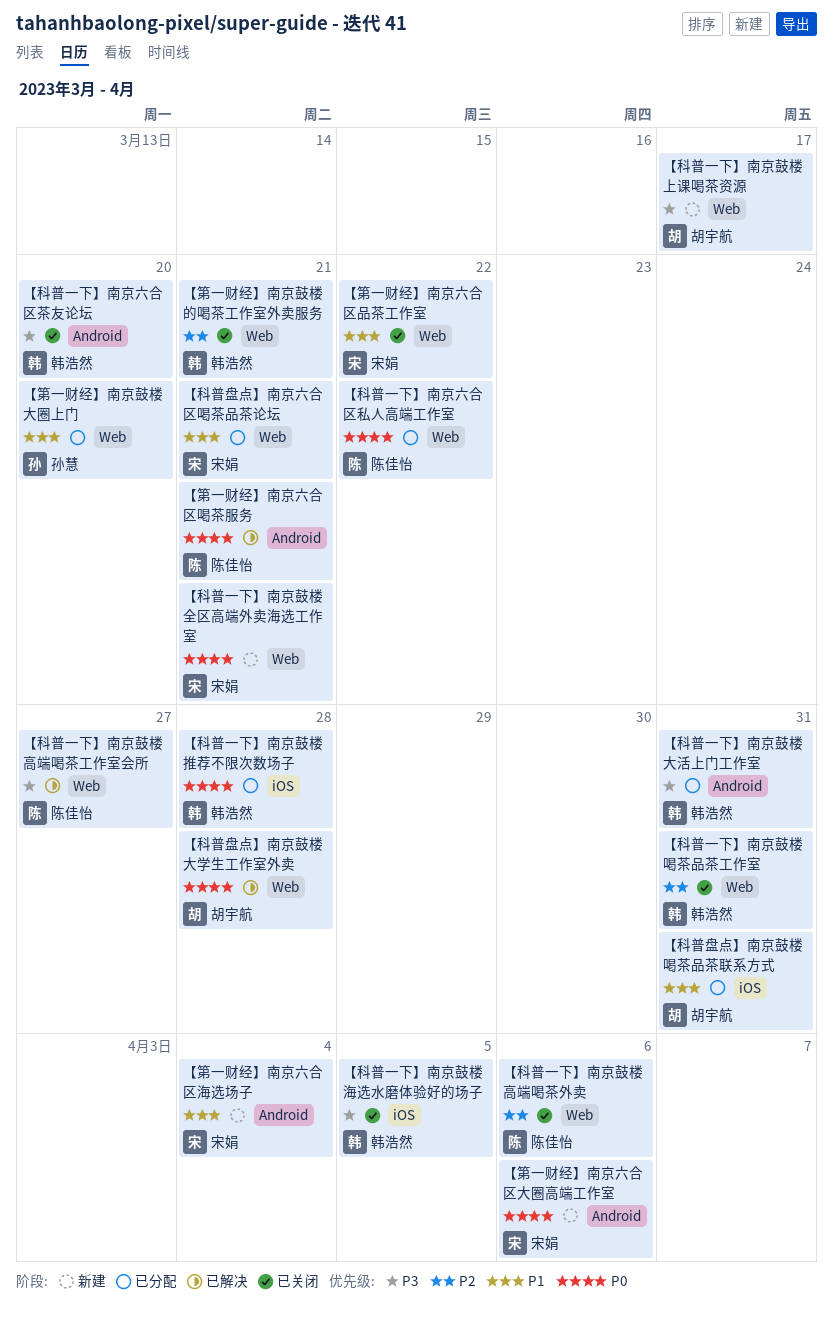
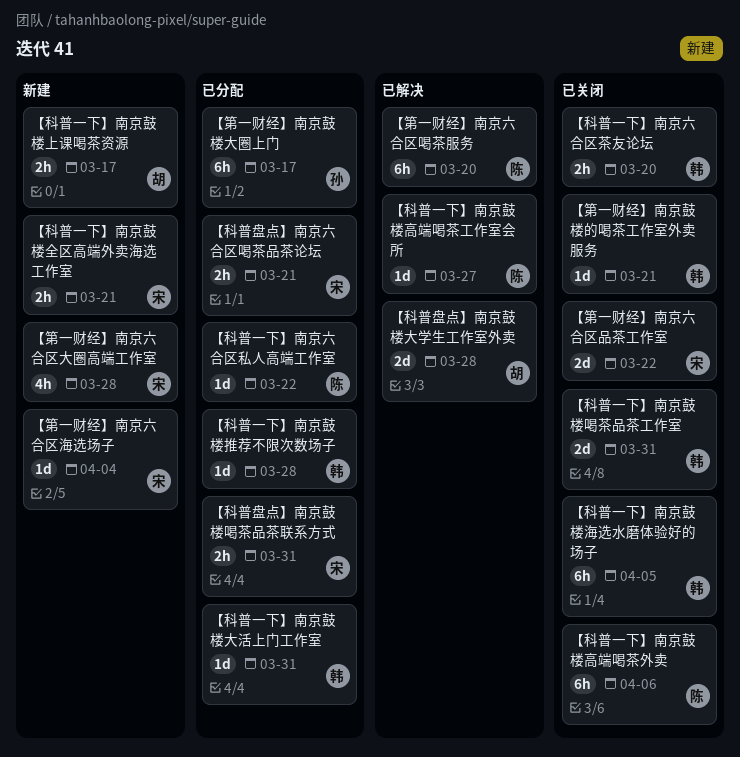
【科普盘点】南京鼓楼喝茶品茶联系方式, owner: 胡宇航 -> 宋娟
【第一财经】南京六合区喝茶服务, due: Mar 21 -> Mar 20
【第一财经】南京六合区大圈高端工作室, due: Apr 6 -> Mar 28
【第一财经】南京鼓楼大圈上门, due: Mar 20 -> Mar 17

